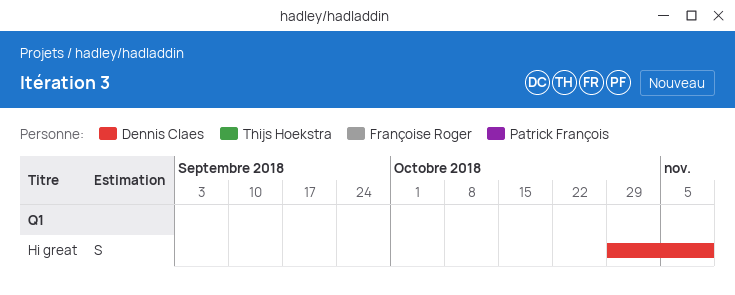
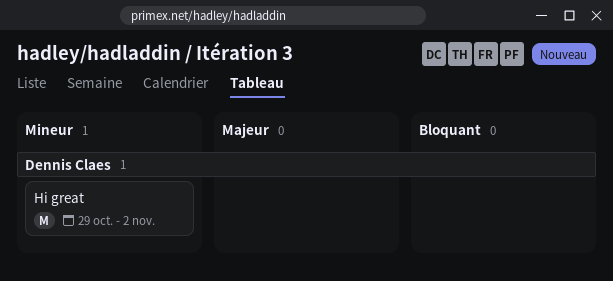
Hi great, estimate: S -> M
Hi great, due: Nov 9 -> Nov 2

